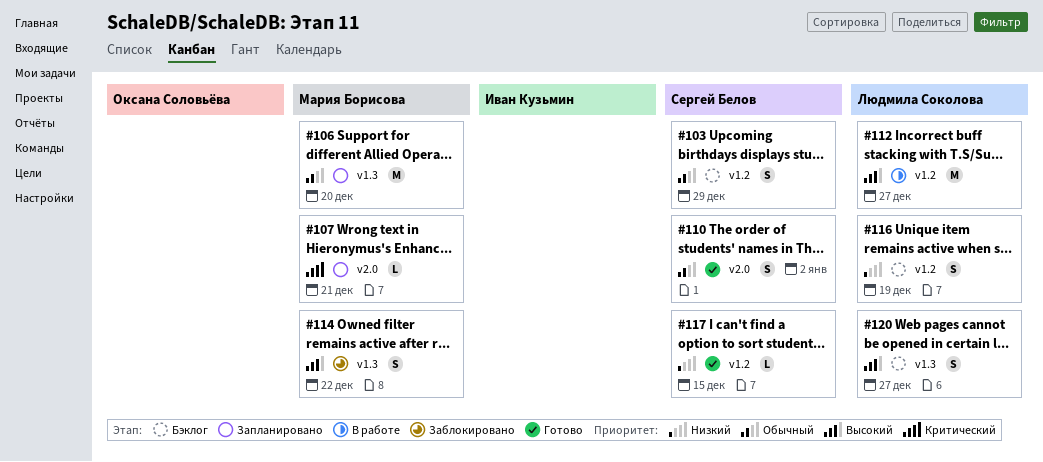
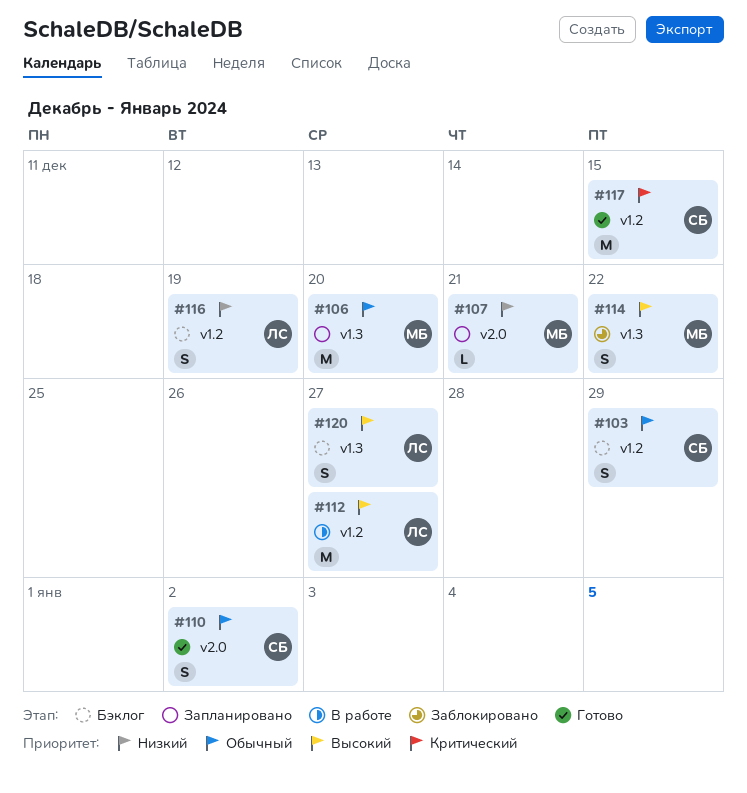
#107, priority: Критический -> Низкий
#117, priority: Низкий -> Критический
#117, estimate: L -> M

